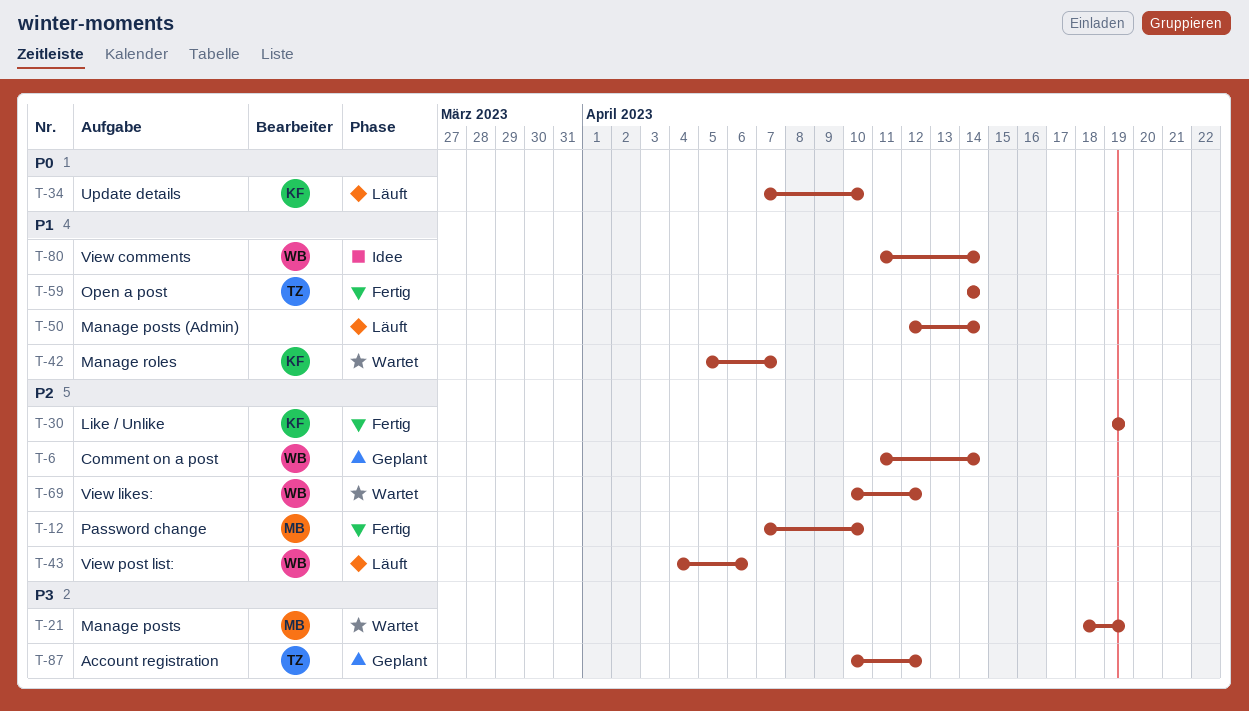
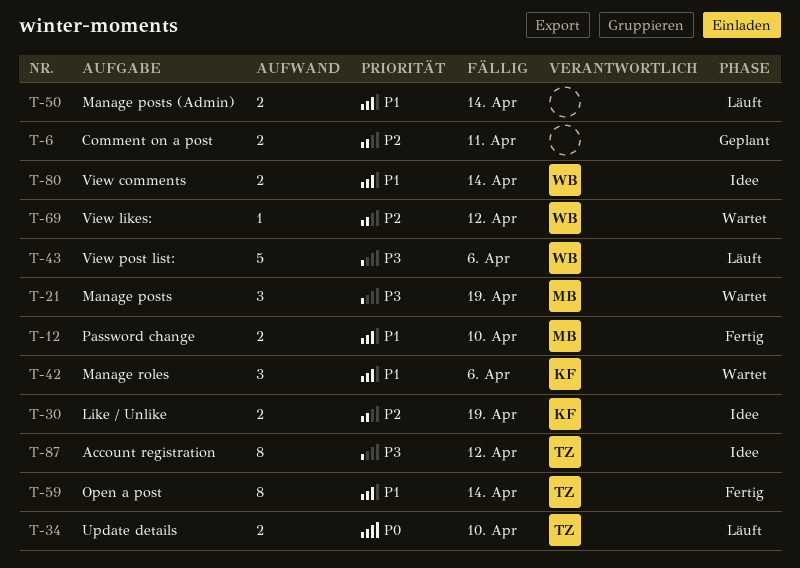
T-6, owner: WB -> none
T-6, due: Apr 14 -> Apr 11
T-12, priority: P2 -> P1
T-30, status: Fertig -> Idee
T-34, owner: KF -> TZ
T-42, due: Apr 7 -> Apr 6
T-43, priority: P2 -> P3
T-87, status: Geplant -> Idee

